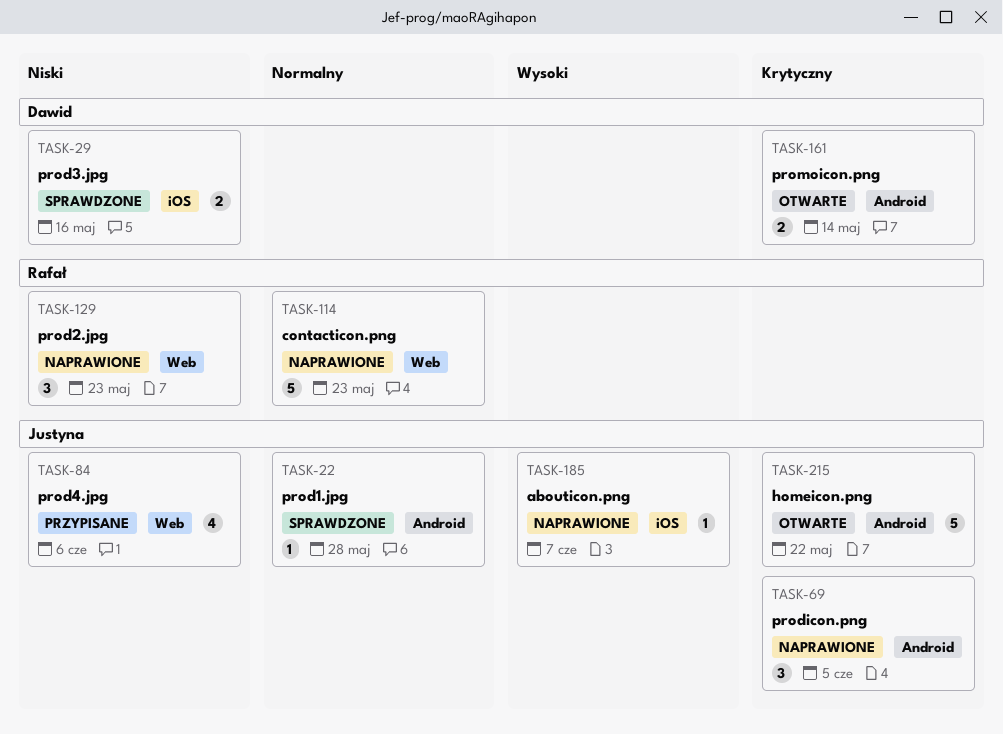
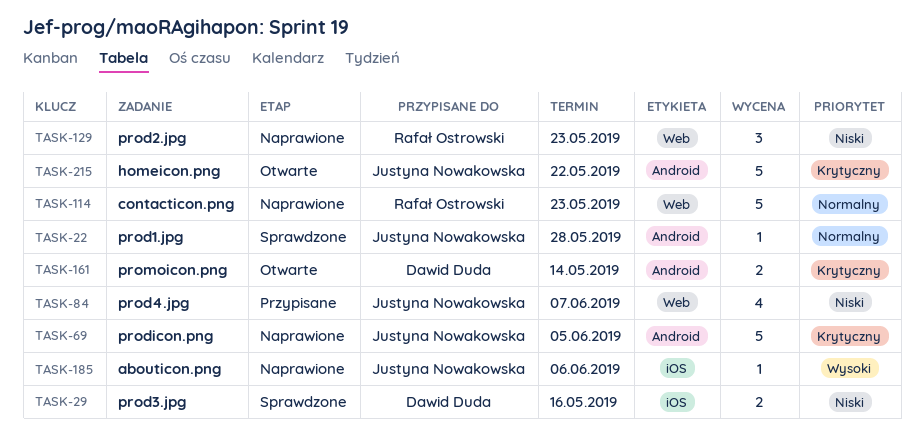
TASK-69, estimate: 3 -> 5
TASK-84, due: Jun 6 -> Jun 7
TASK-185, due: Jun 7 -> Jun 6

